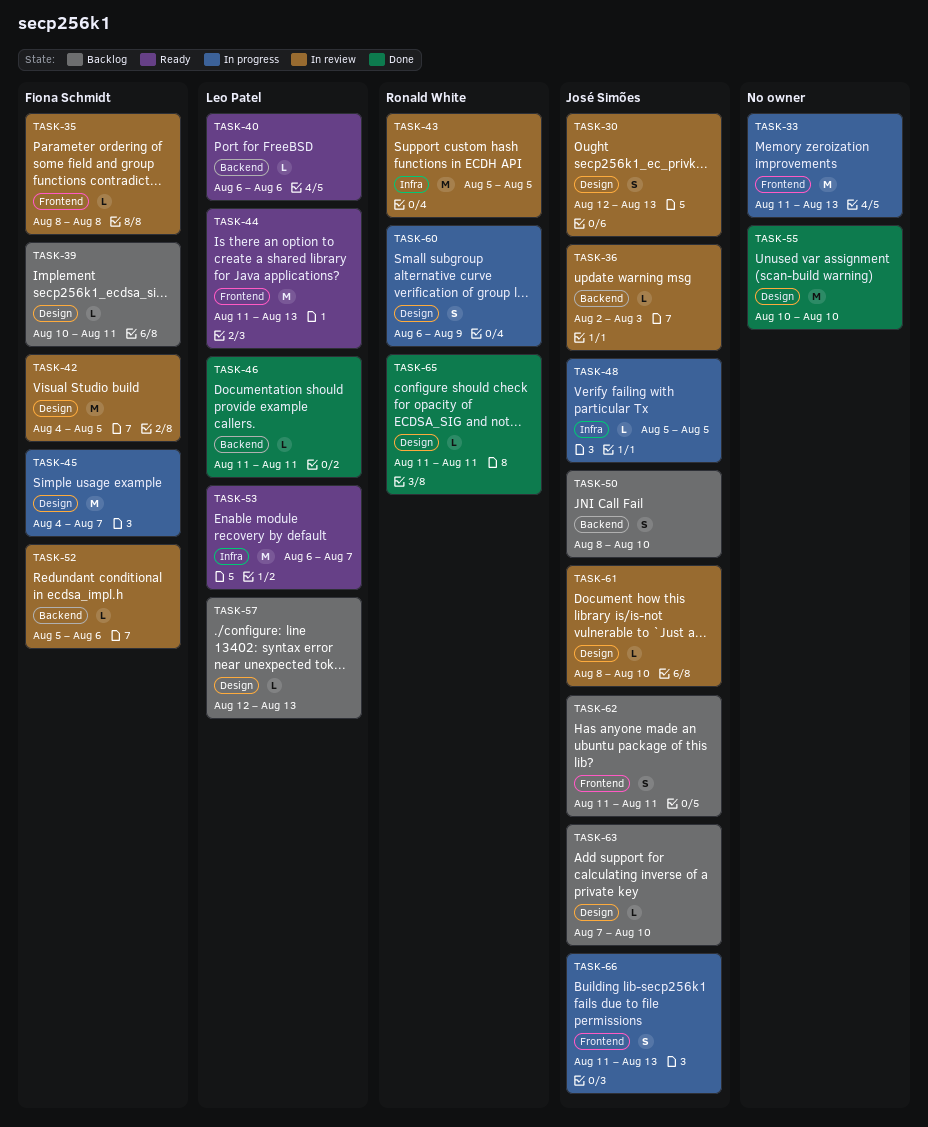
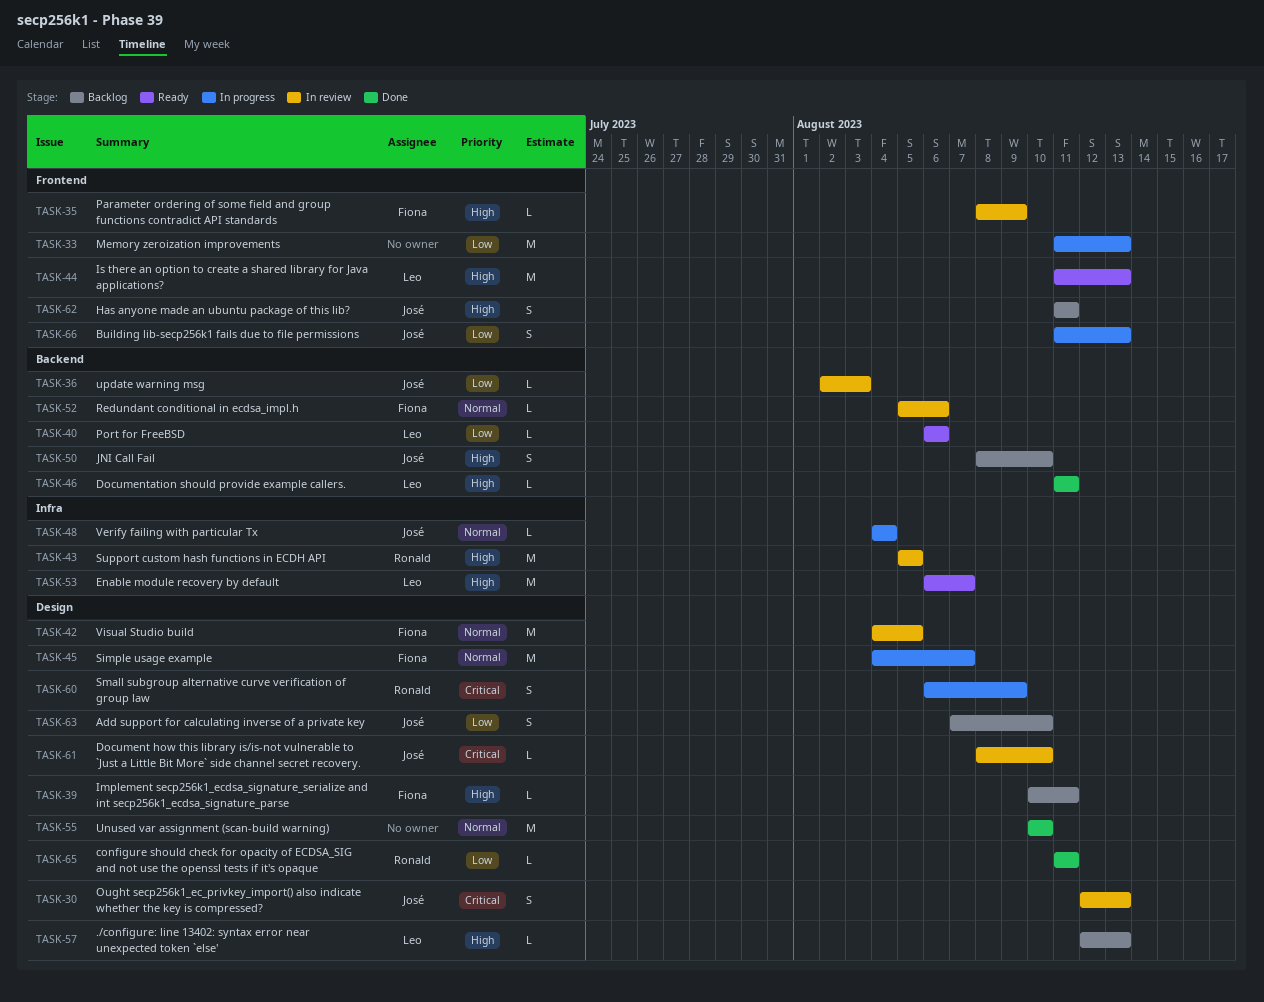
TASK-35, due: Aug 8 -> Aug 9
TASK-48, start: Aug 5 -> Aug 4
TASK-48, due: Aug 5 -> Aug 4
TASK-63, estimate: L -> S

